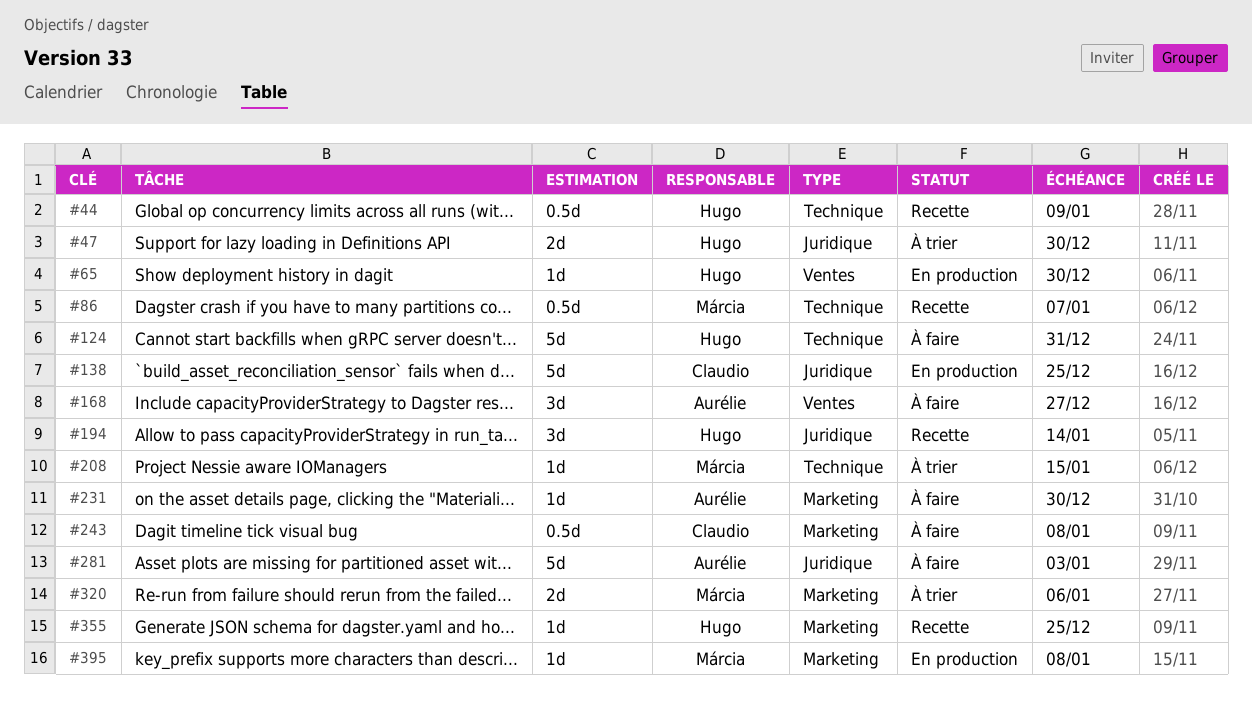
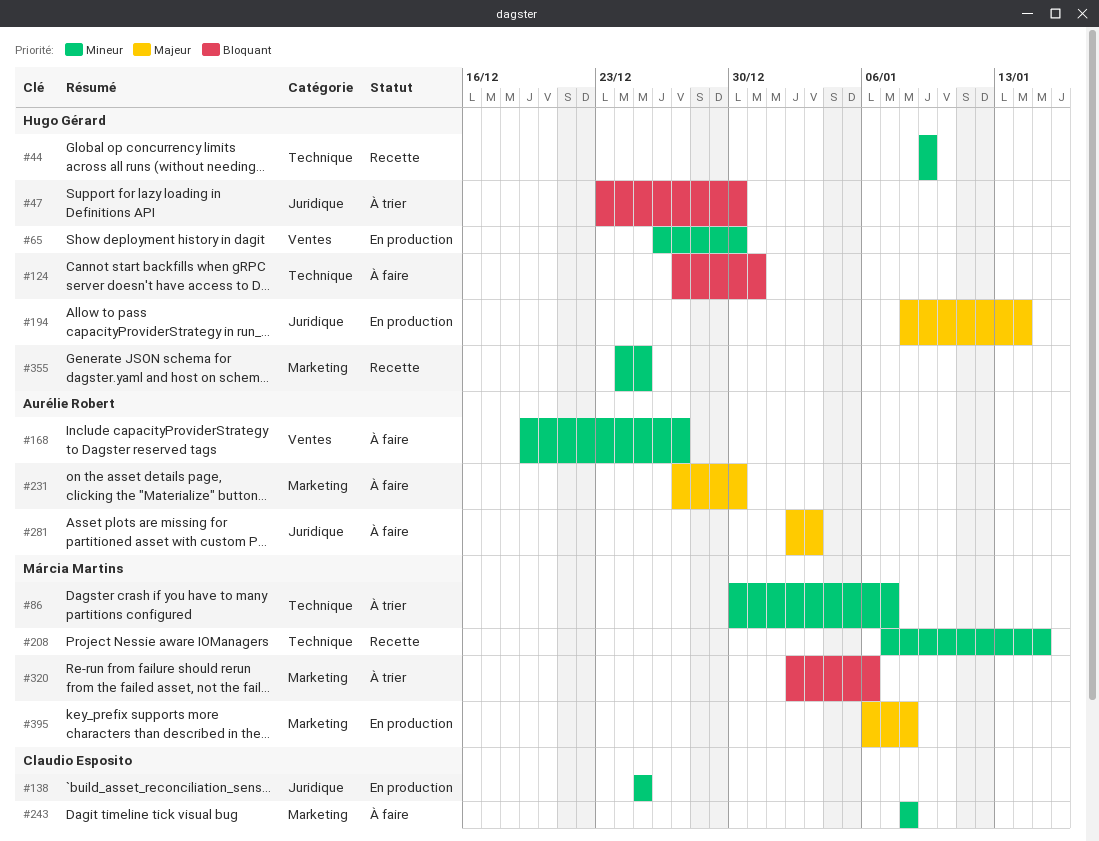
#86, status: Recette -> À trier
#194, status: Recette -> En production
#208, status: À trier -> Recette

